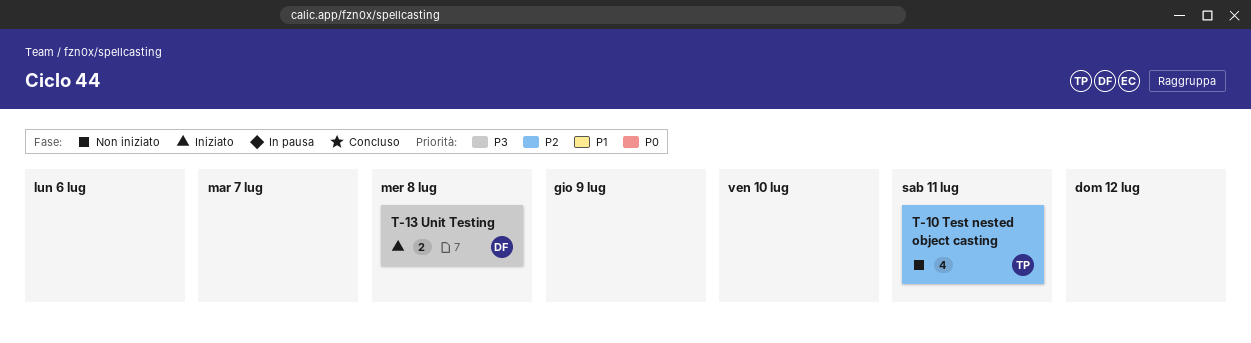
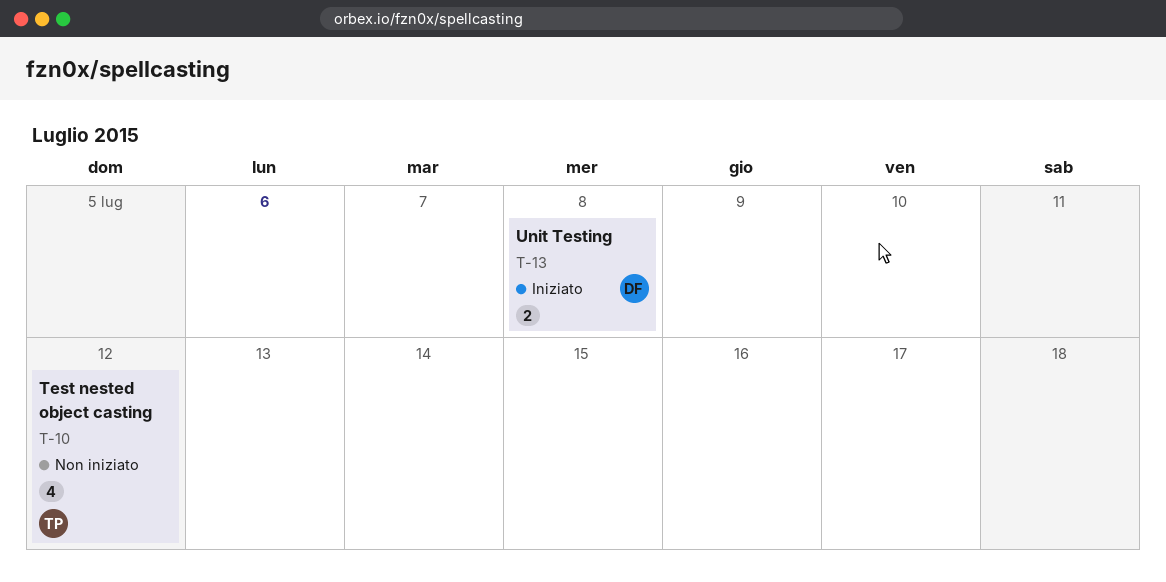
T-10, due: Jul 11 -> Jul 12

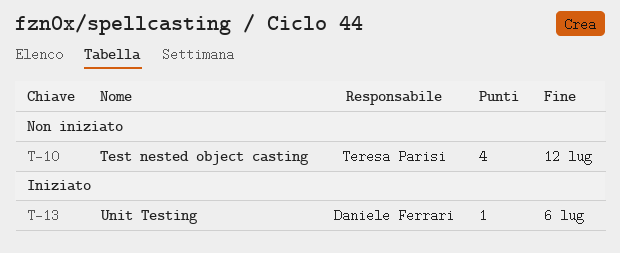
T-13, estimate: 2 -> 1
T-13, due: Jul 8 -> Jul 6

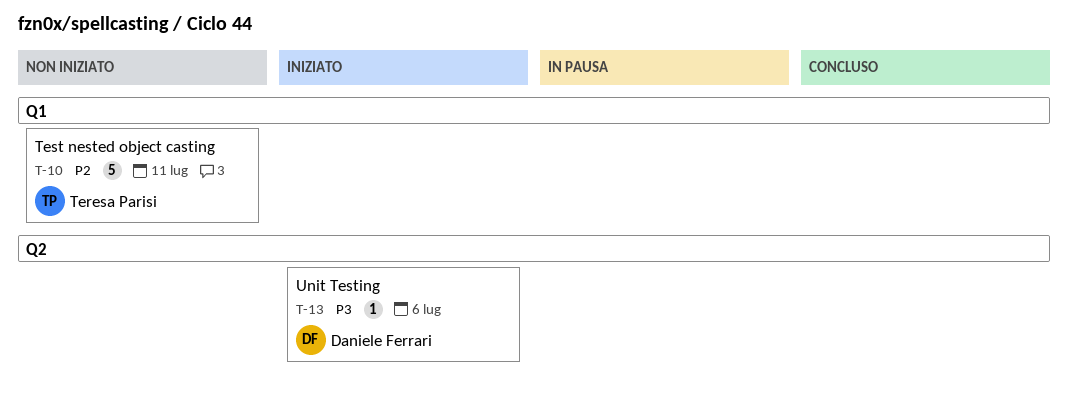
T-10, estimate: 4 -> 5
T-10, due: Jul 12 -> Jul 11

